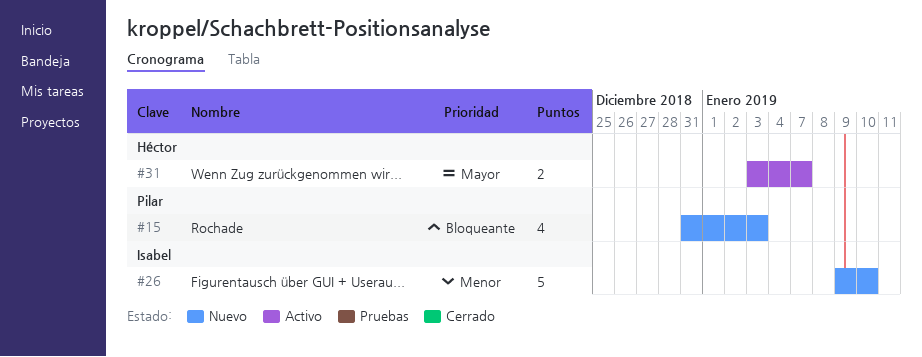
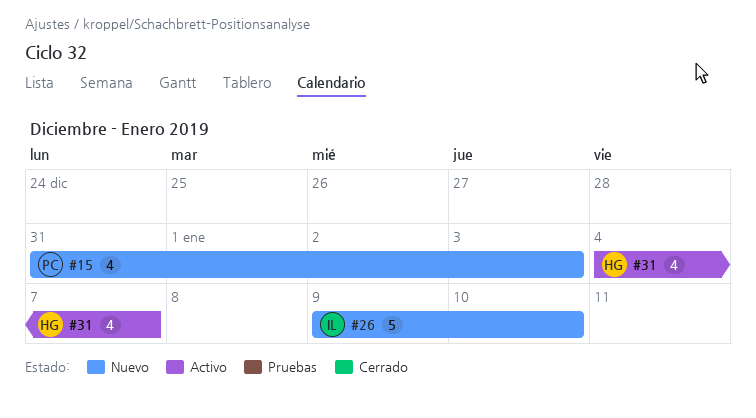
#31, estimate: 2 -> 4
#31, start: Jan 3 -> Jan 4

